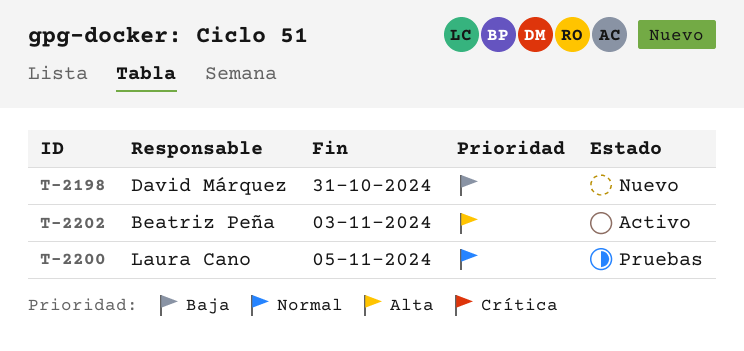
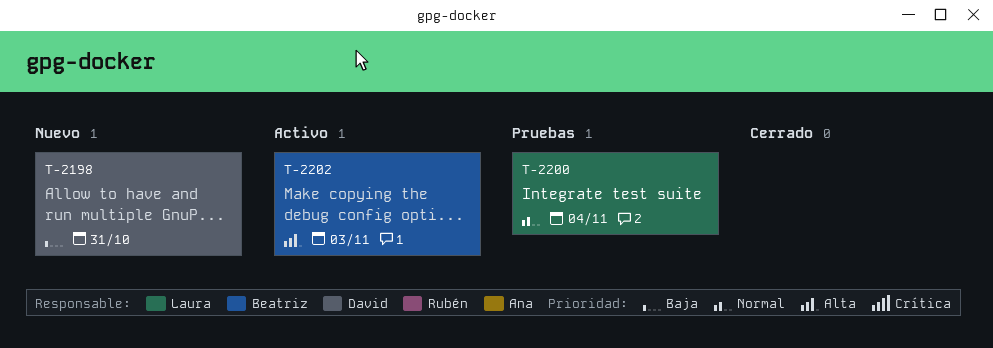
T-2200, due: Nov 5 -> Nov 4

